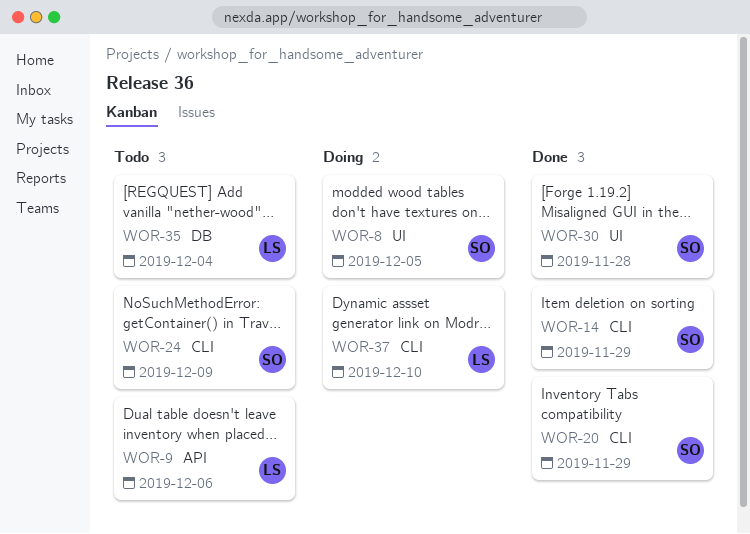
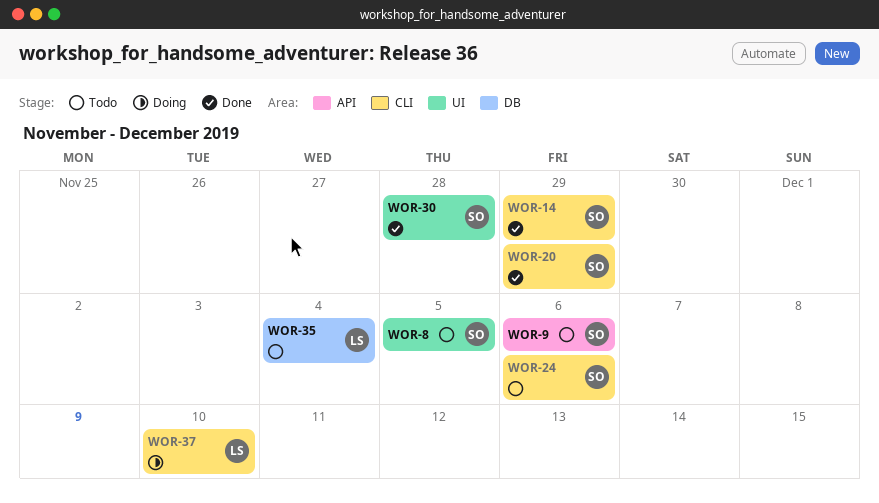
WOR-8, status: Doing -> Todo
WOR-9, owner: LS -> SO
WOR-24, due: Dec 9 -> Dec 6

